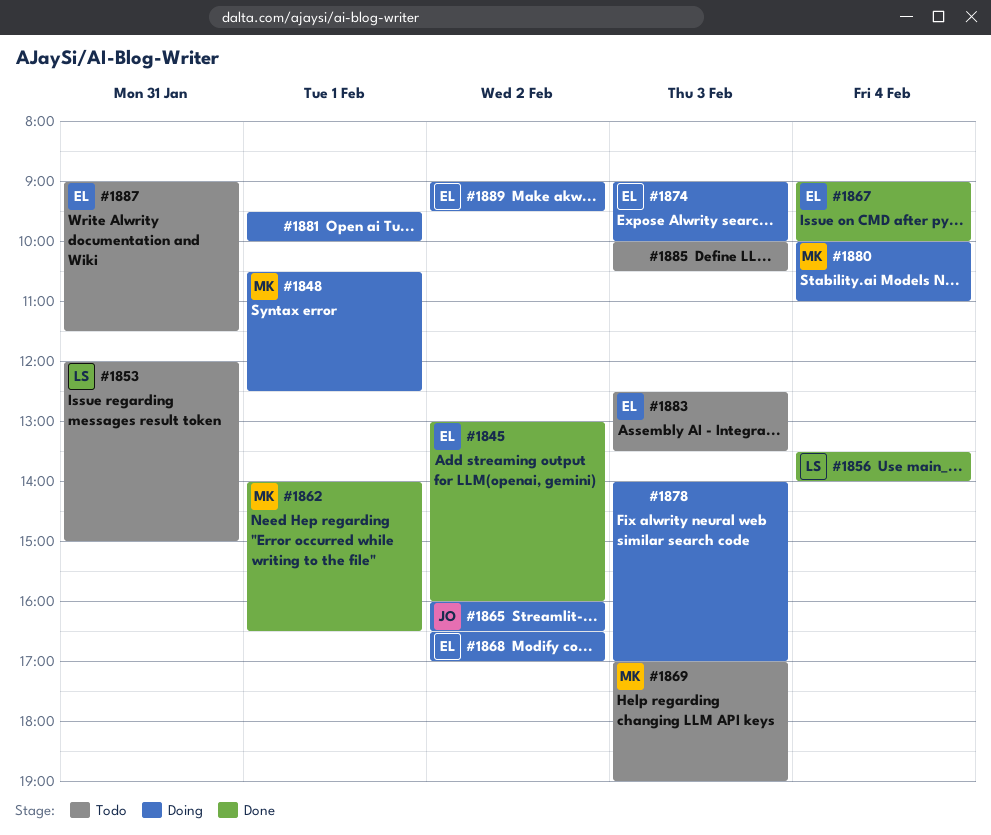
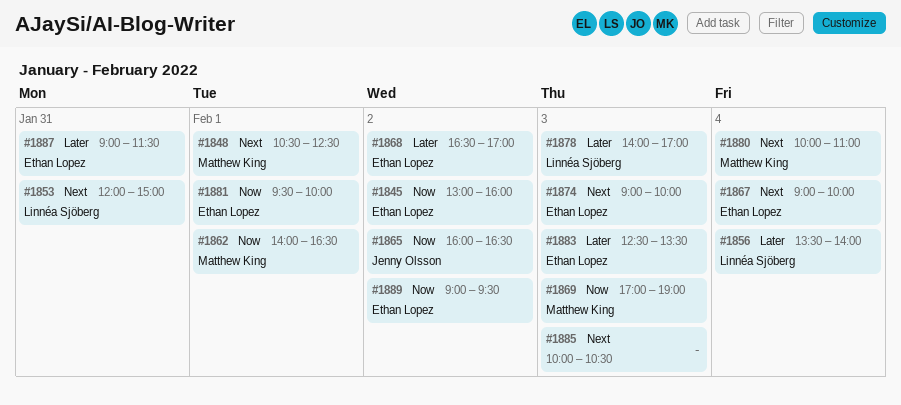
#1878, owner: none -> Linnéa Sjöberg
#1881, owner: none -> Ethan Lopez

